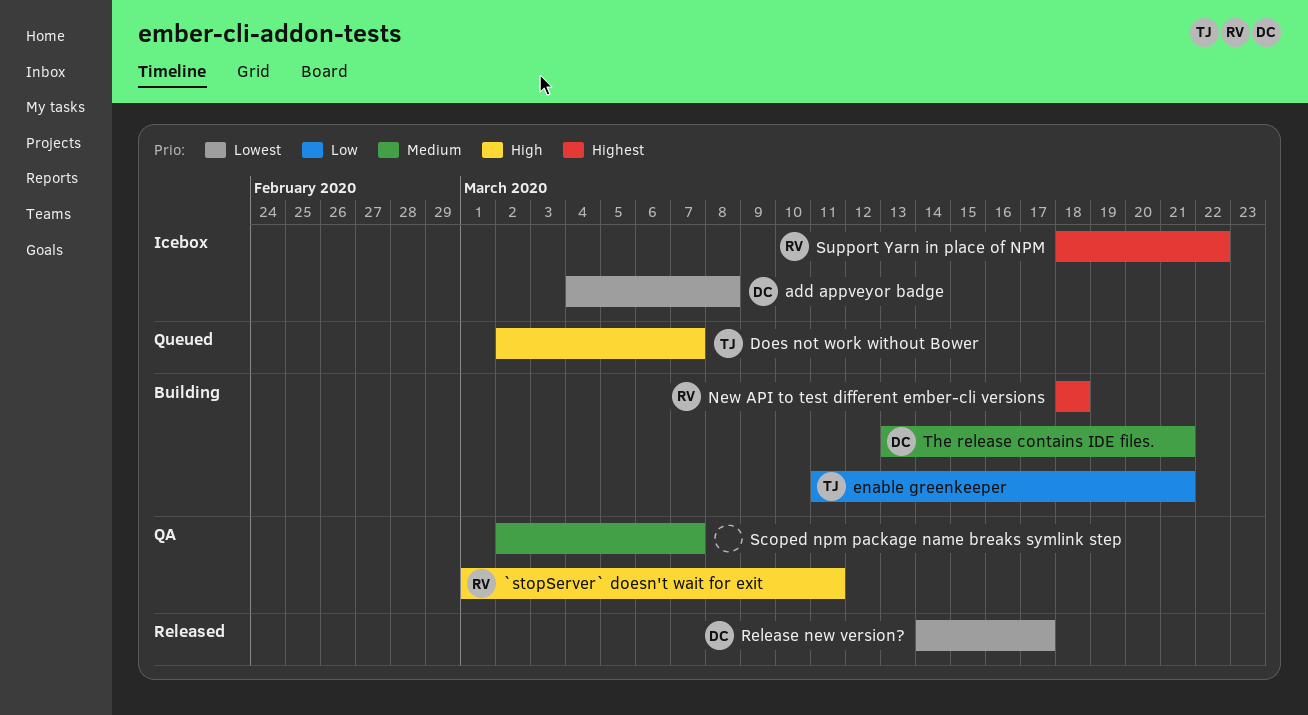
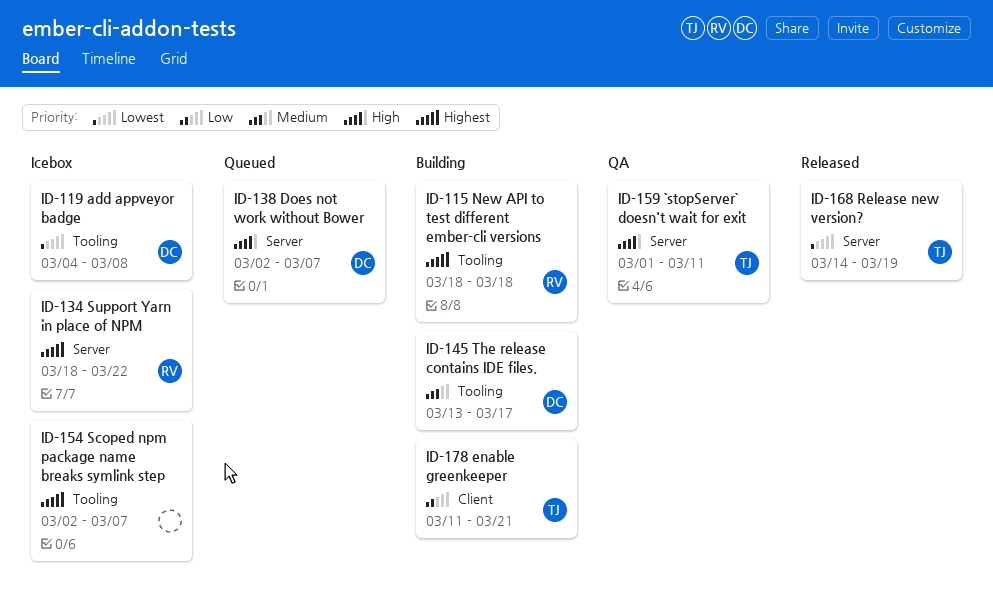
`stopServer` doesn't wait for exit, owner: RV -> TJ
Does not work without Bower, owner: TJ -> DC
Release new version?, owner: DC -> TJ
Release new version?, due: Mar 17 -> Mar 19
Scoped npm package name breaks symlink step, status: QA -> Icebox
Scoped npm package name breaks symlink step, priority: Medium -> Highest
The release contains IDE files., due: Mar 21 -> Mar 17

